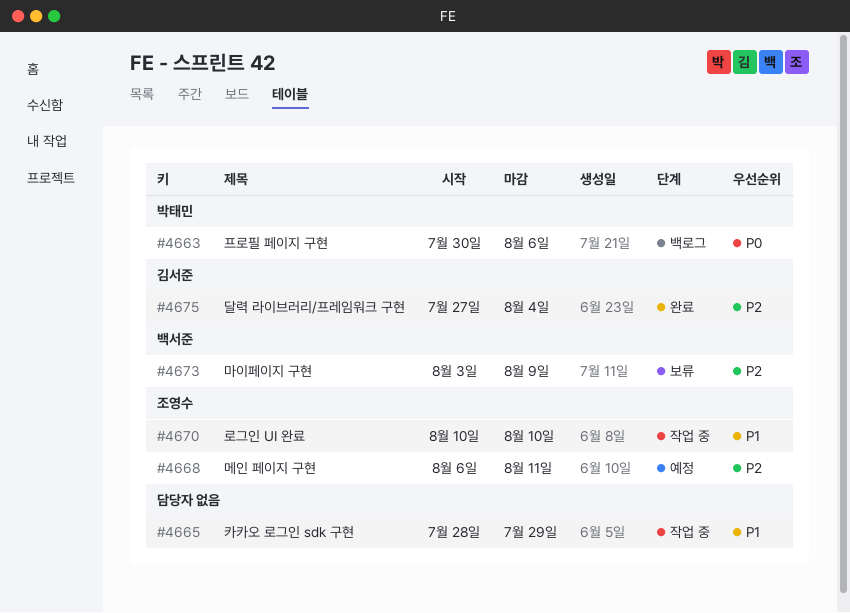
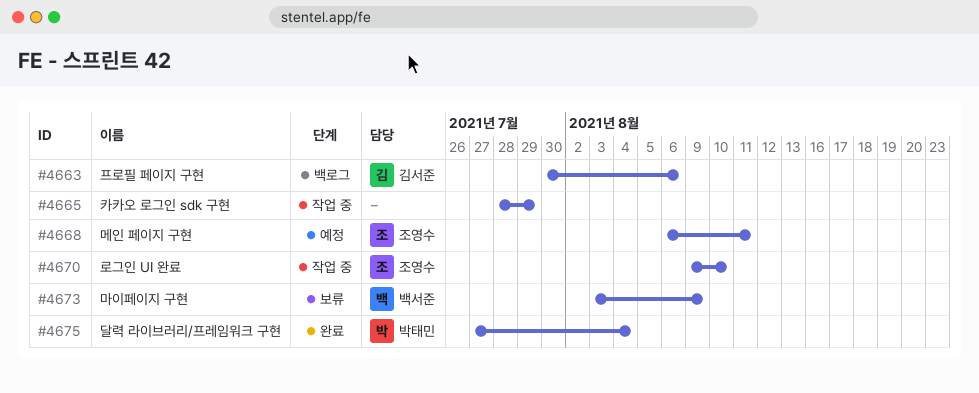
#4663, owner: 박태민 -> 김서준
#4670, start: Aug 10 -> Aug 9
#4675, owner: 김서준 -> 박태민

